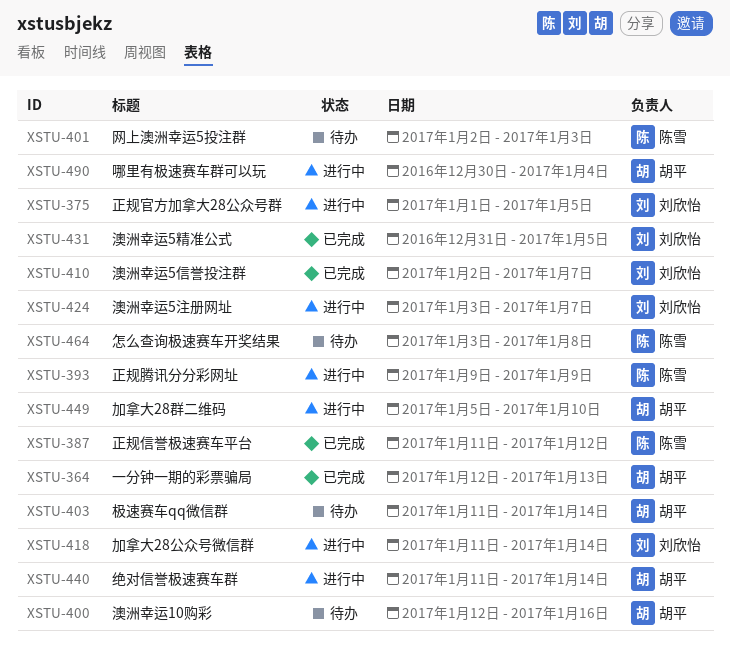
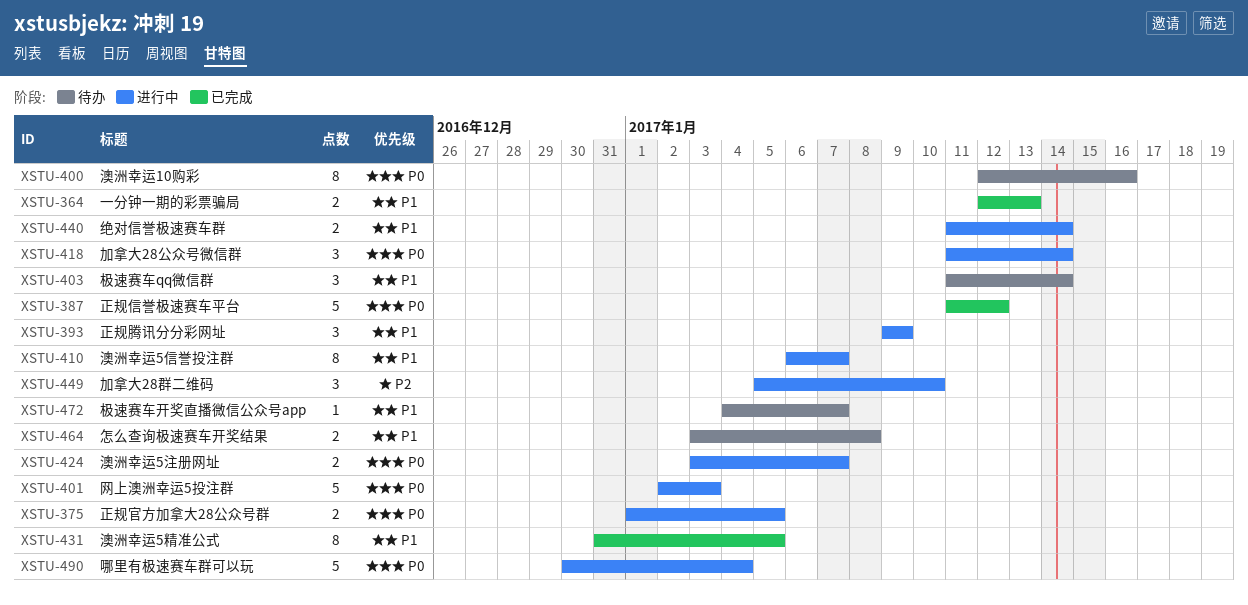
XSTU-401, status: 待办 -> 进行中
XSTU-410, status: 已完成 -> 进行中
XSTU-410, start: Jan 2 -> Jan 6
XSTU-472: none -> present

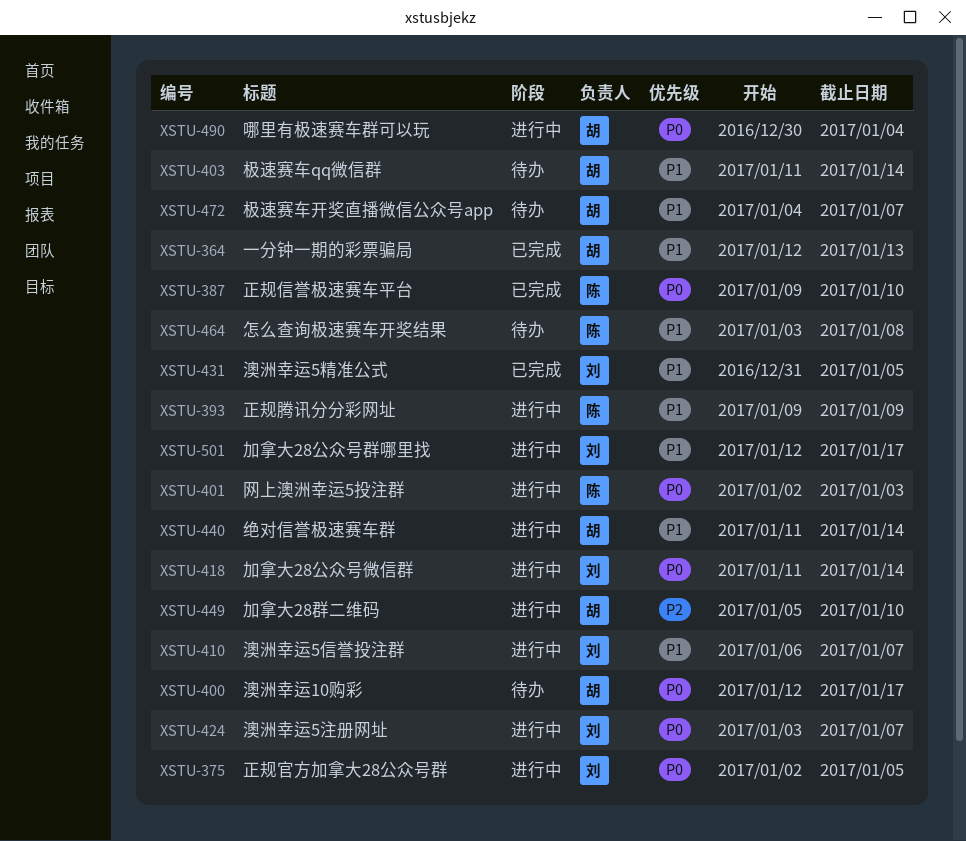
XSTU-375, start: Jan 1 -> Jan 2
XSTU-387, start: Jan 11 -> Jan 9
XSTU-387, due: Jan 12 -> Jan 10
XSTU-400, due: Jan 16 -> Jan 17
XSTU-501: none -> present

